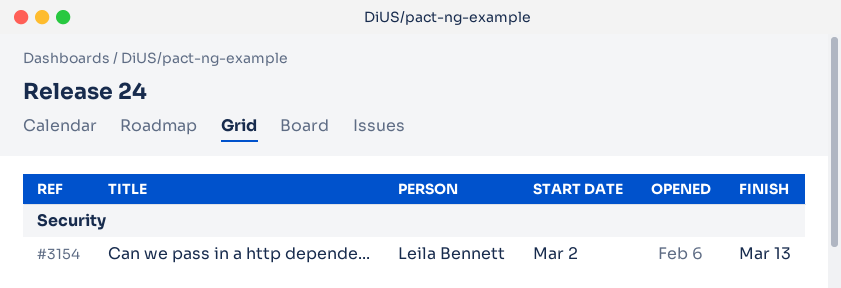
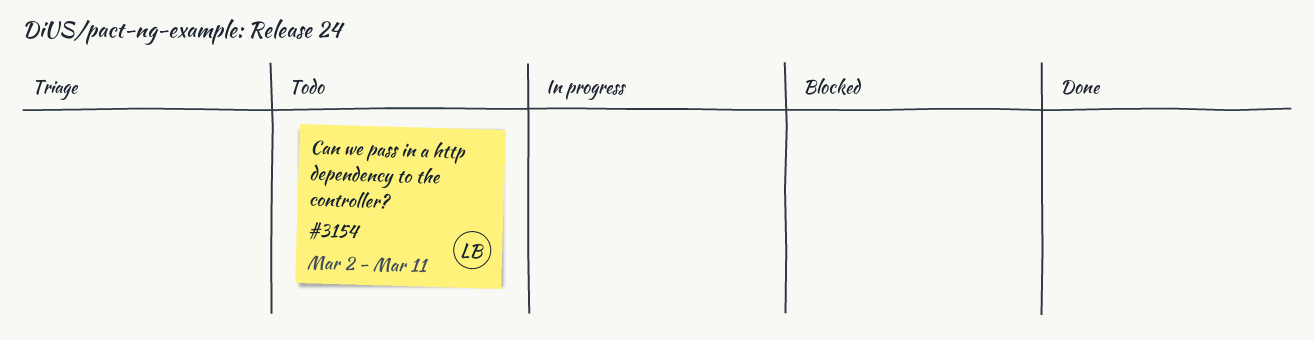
#3154, due: Mar 13 -> Mar 11

